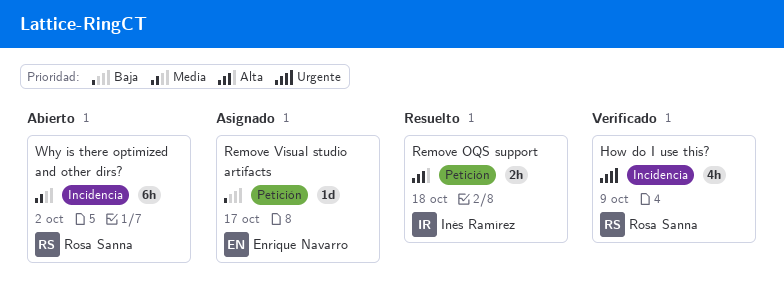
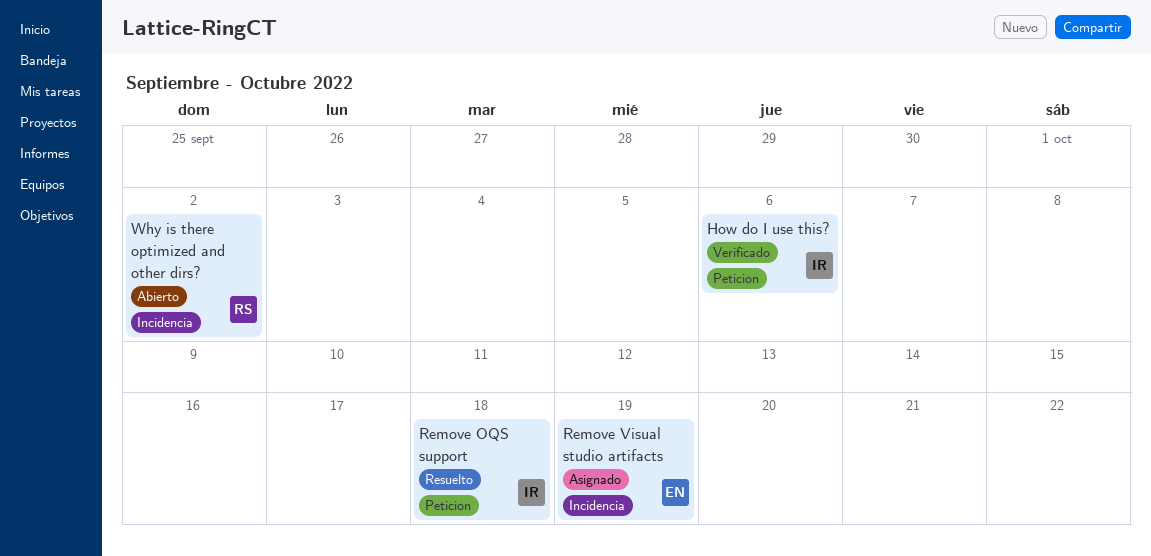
How do I use this?, owner: Rosa Sanna -> Inés Ramírez
How do I use this?, label: Incidencia -> Petición
How do I use this?, due: Oct 9 -> Oct 6
Remove Visual studio artifacts, label: Petición -> Incidencia
Remove Visual studio artifacts, due: Oct 17 -> Oct 19

